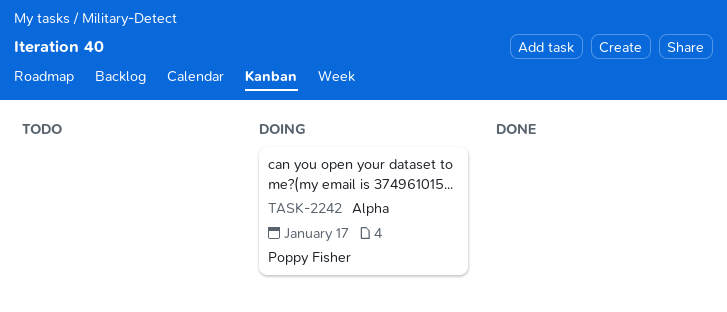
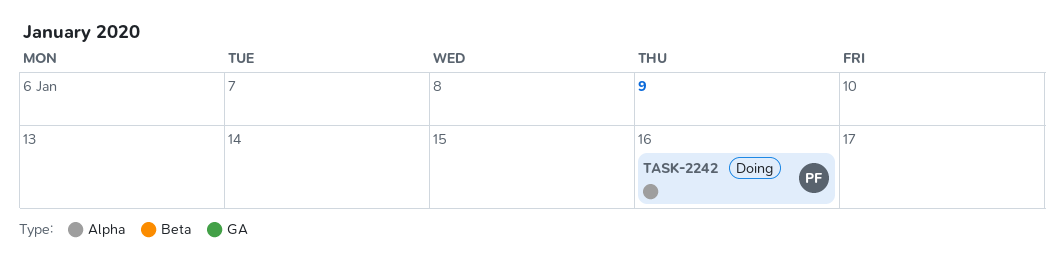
TASK-2242, due: Jan 17 -> Jan 16

